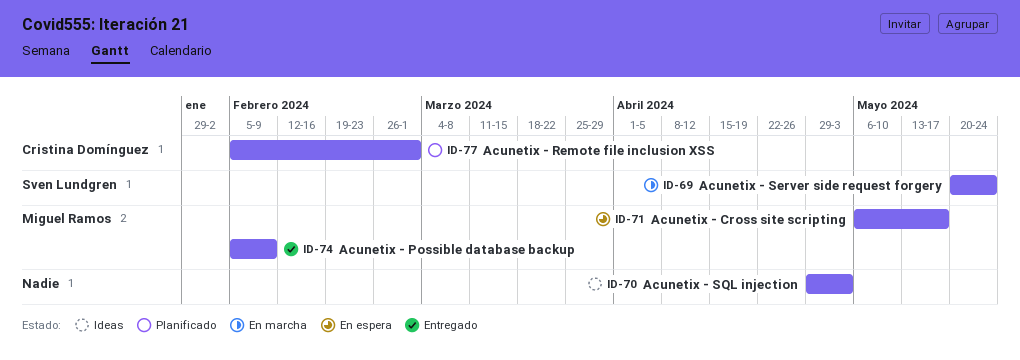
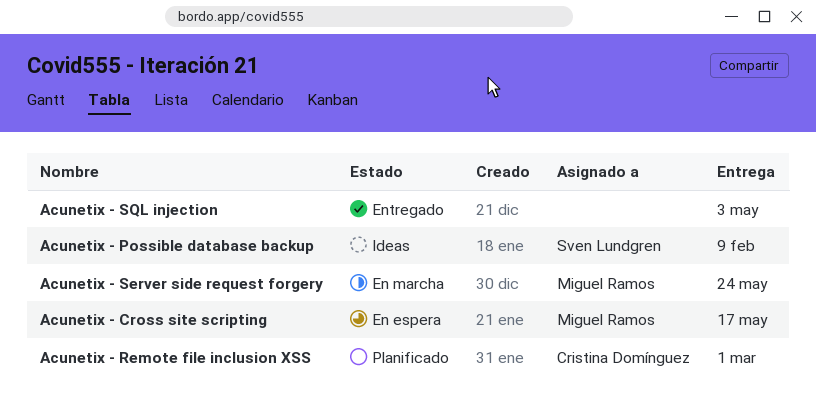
Acunetix - Possible database backup, status: Entregado -> Ideas
Acunetix - Possible database backup, owner: Miguel Ramos -> Sven Lundgren
Acunetix - Server side request forgery, owner: Sven Lundgren -> Miguel Ramos
Acunetix - SQL injection, status: Ideas -> Entregado

